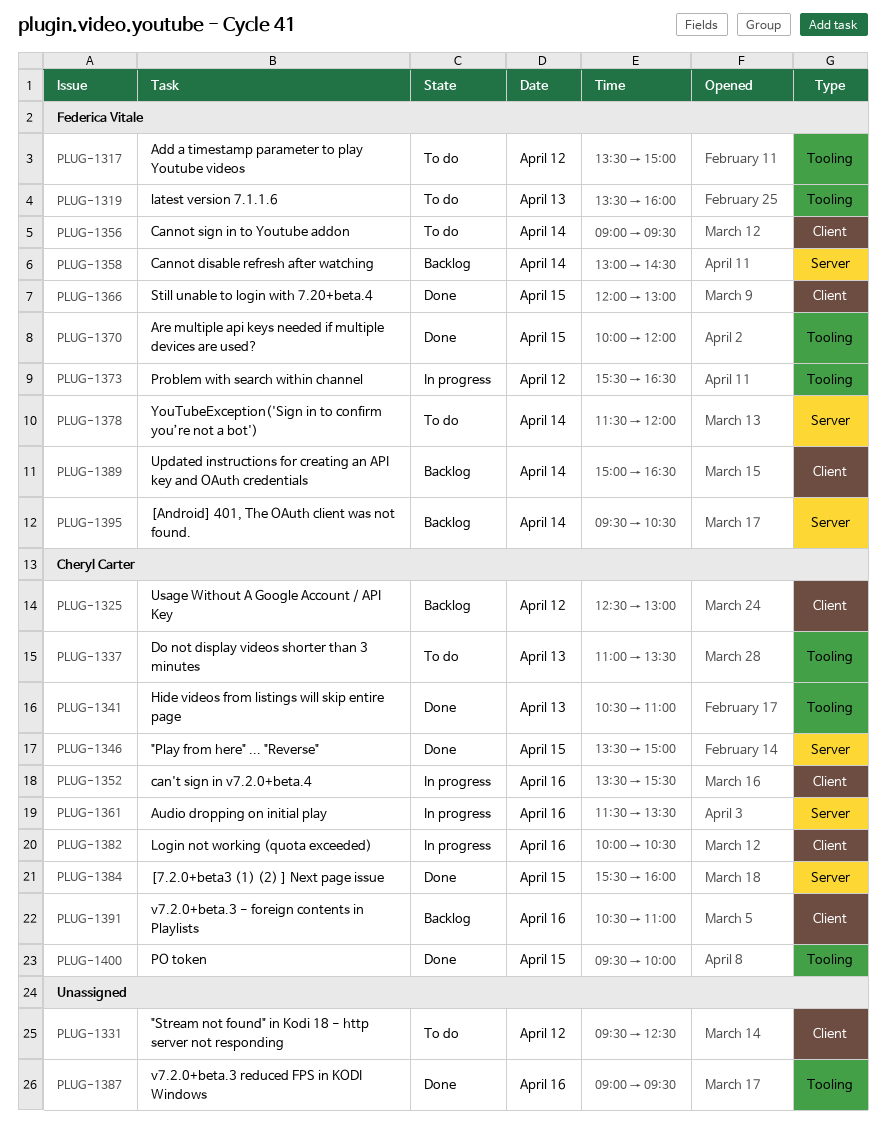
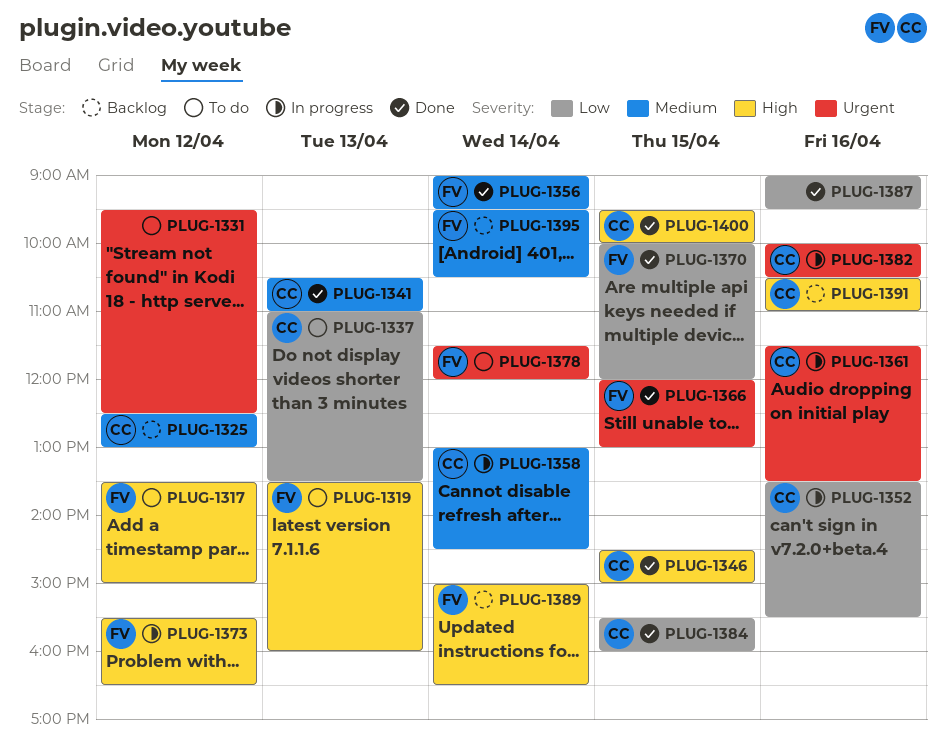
PLUG-1346, begins: 13:30 -> 14:30
PLUG-1356, status: To do -> Done
PLUG-1358, status: Backlog -> In progress
PLUG-1358, owner: Federica Vitale -> Cheryl Carter

